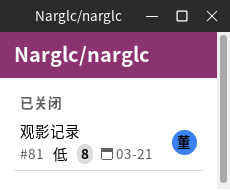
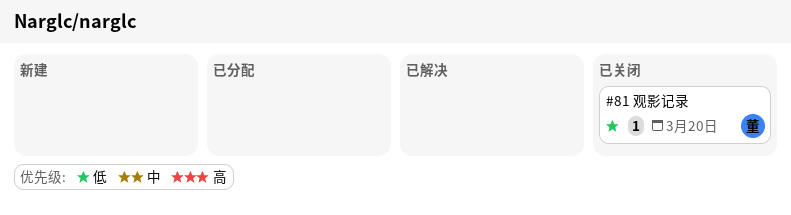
#81, estimate: 8 -> 1
#81, due: Mar 21 -> Mar 20

